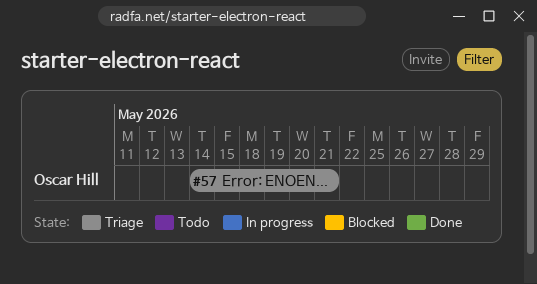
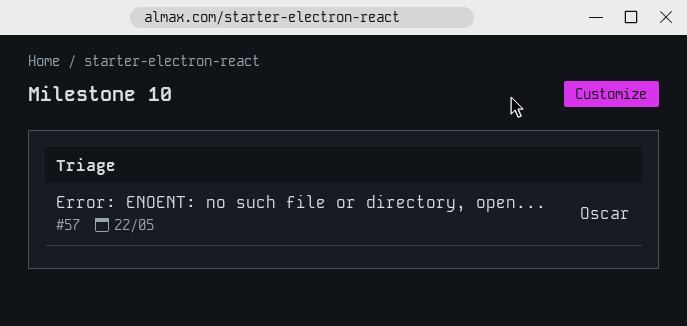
#57, due: May 21 -> May 22

